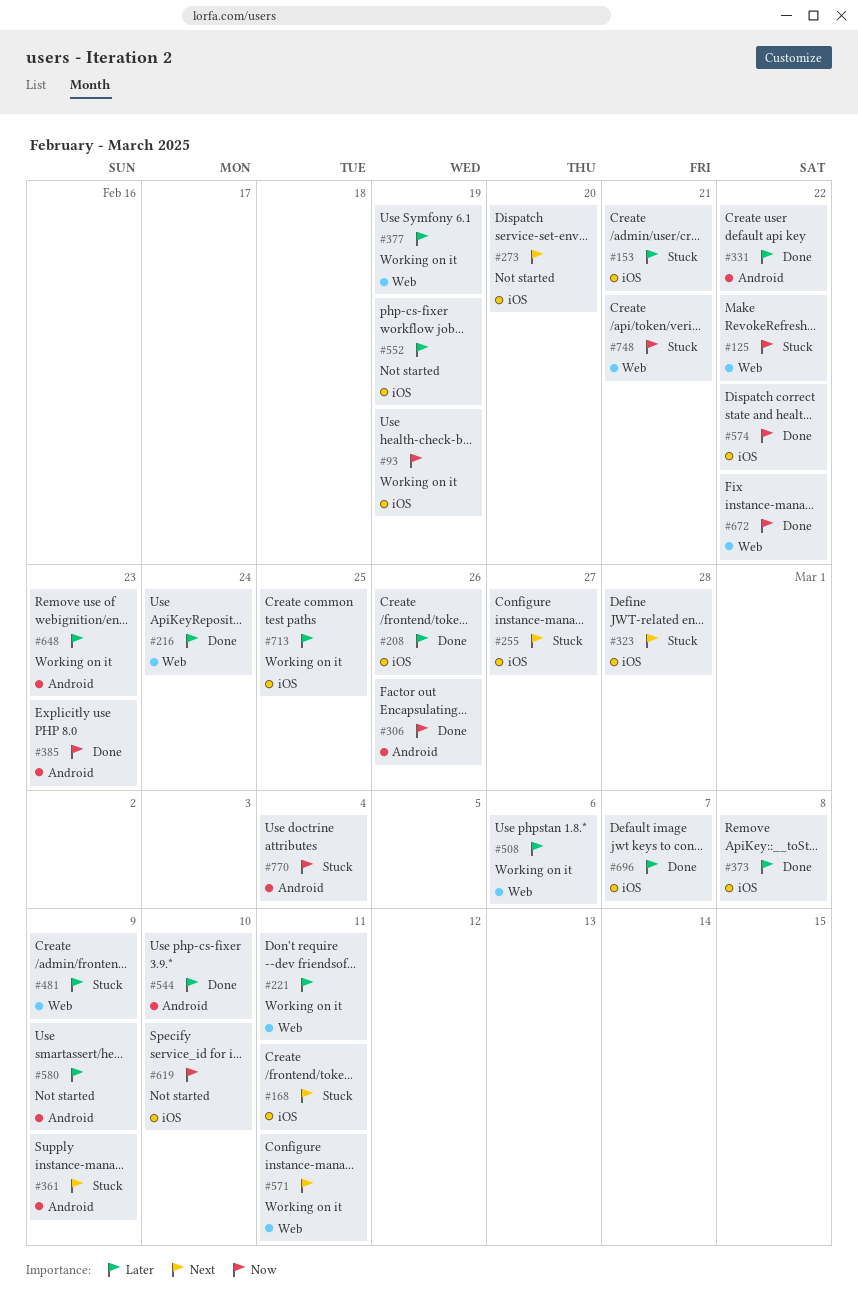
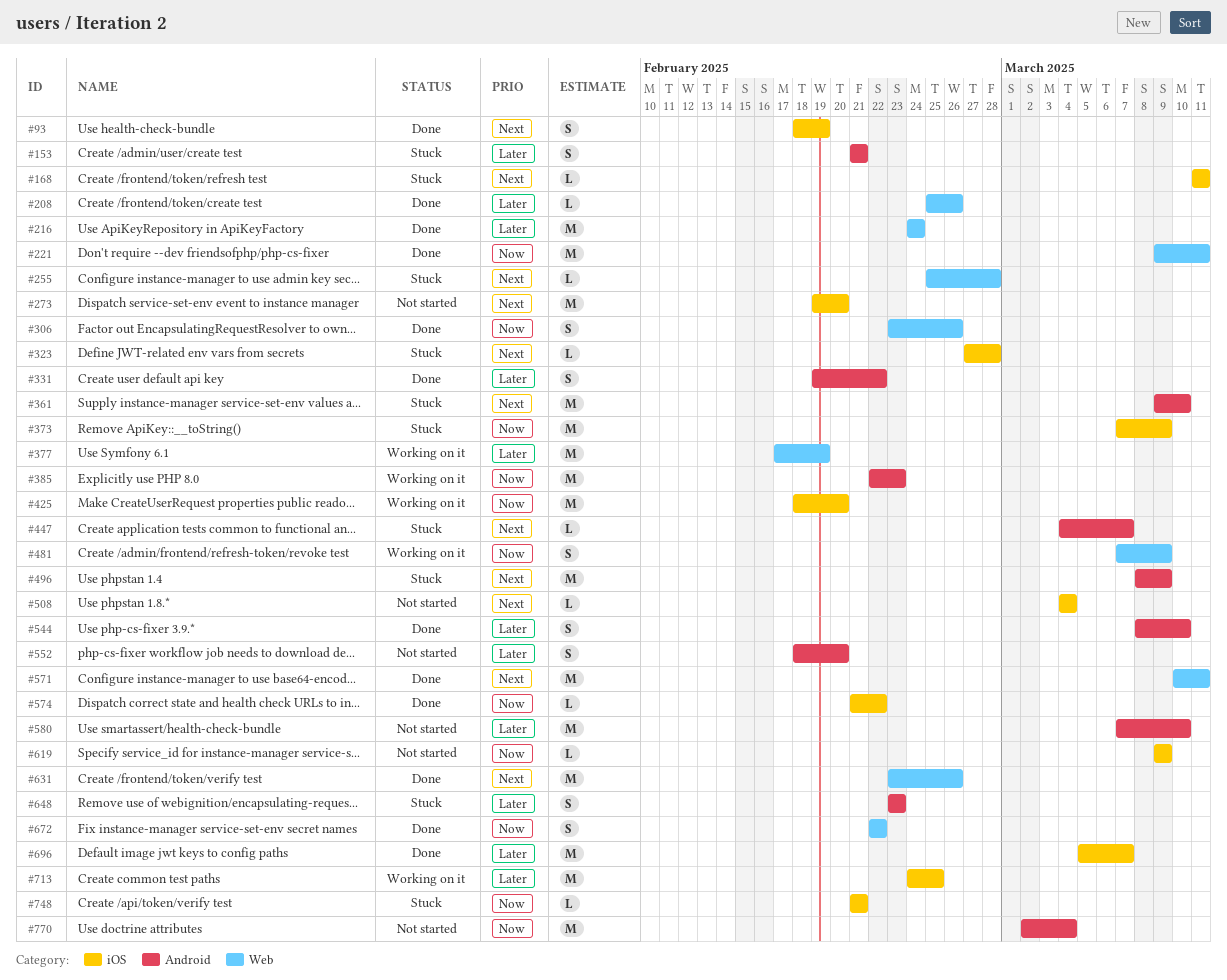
#93, status: Working on it -> Done
#93, priority: Now -> Next
#125: present -> none
#153, label: iOS -> Android
#208, label: iOS -> Web
#221, status: Working on it -> Done
#221, priority: Later -> Now
#255, label: iOS -> Web
#255, due: Feb 27 -> Feb 28
#306, label: Android -> Web
#361, due: Mar 9 -> Mar 10
#373, status: Done -> Stuck
#373, priority: Later -> Now
#373, due: Mar 8 -> Mar 9
#385, status: Done -> Working on it
#425: none -> present
#447: none -> present
#481, status: Stuck -> Working on it
#481, priority: Later -> Now
#496: none -> present
#508, status: Working on it -> Not started
#508, priority: Later -> Next
#508, label: Web -> iOS
#508, due: Mar 6 -> Mar 4
#552, label: iOS -> Android
#552, due: Feb 19 -> Feb 20
#571, status: Working on it -> Done
#580, due: Mar 9 -> Mar 10
#619, due: Mar 10 -> Mar 9
#631: none -> present
#648, status: Working on it -> Stuck
#748, label: Web -> iOS
#770, status: Stuck -> Not started

